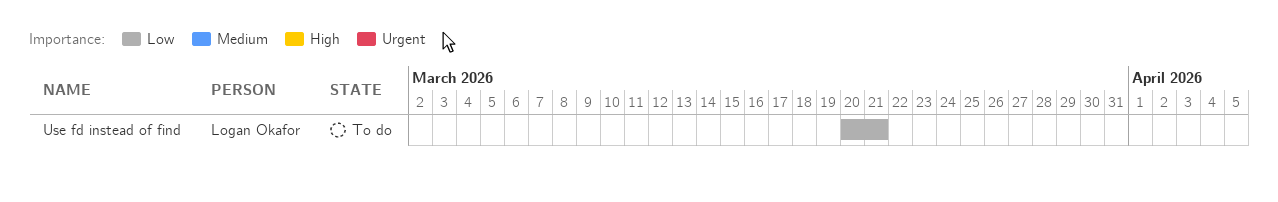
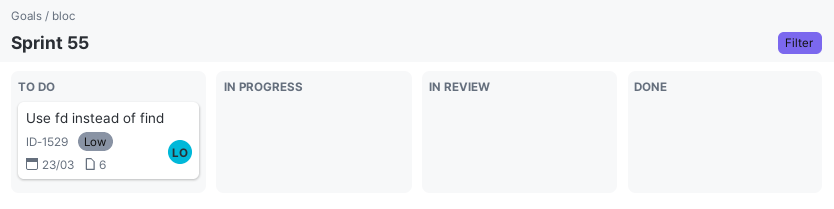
Use fd instead of find, due: Mar 21 -> Mar 23

